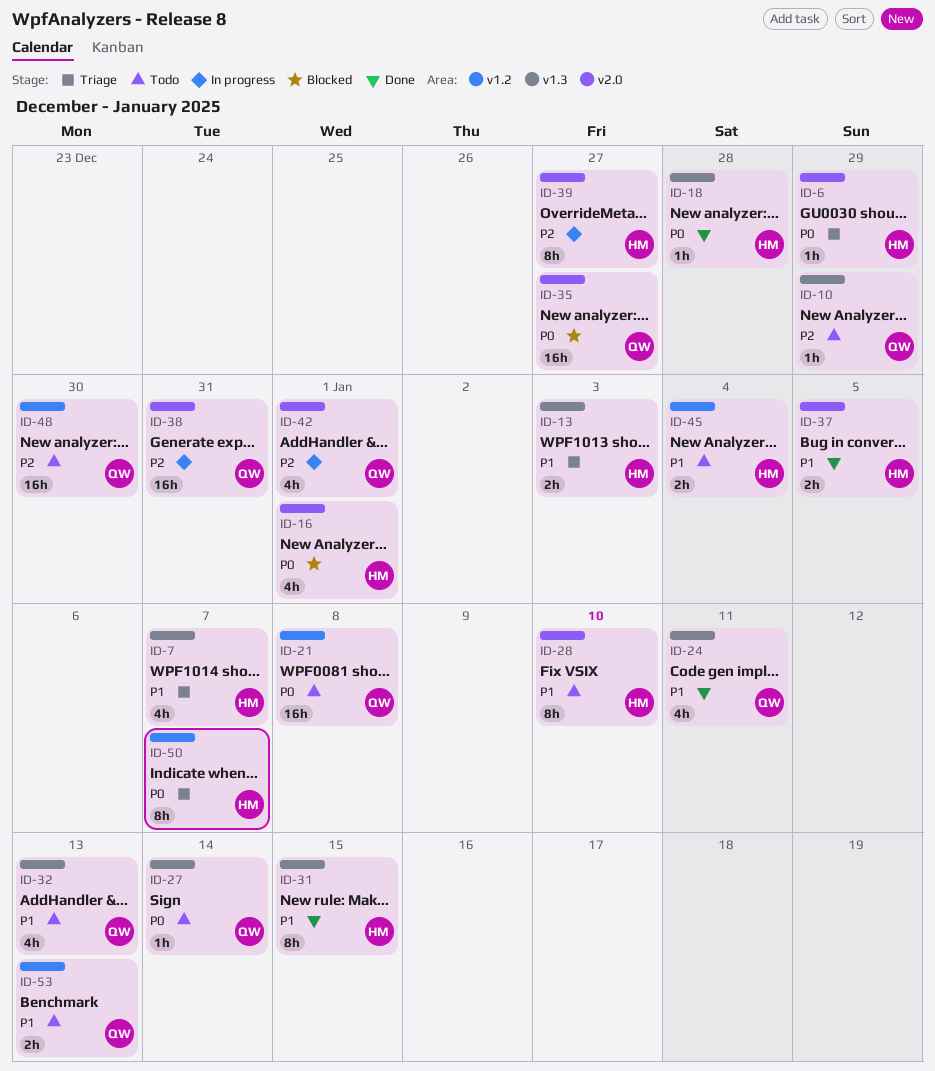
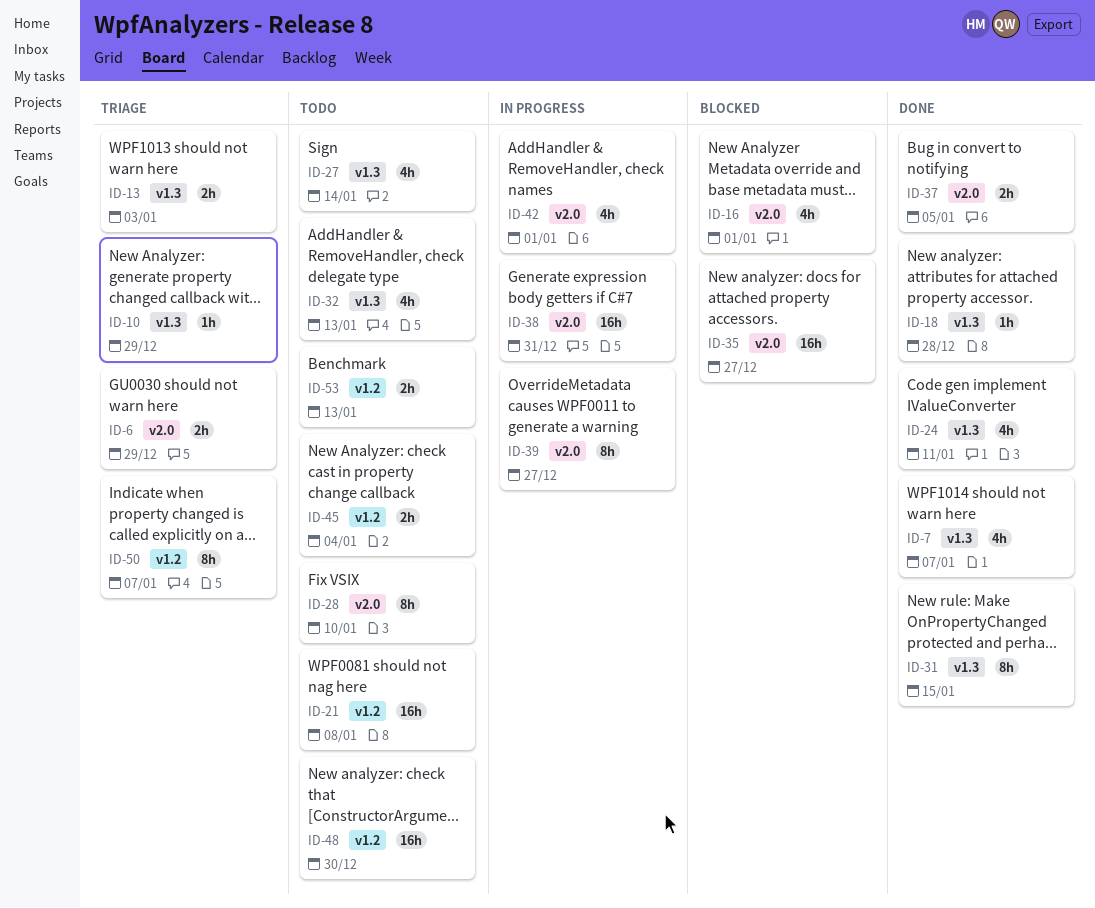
ID-6, estimate: 1h -> 2h
ID-7, status: Triage -> Done
ID-10, status: Todo -> Triage
ID-27, estimate: 1h -> 4h

